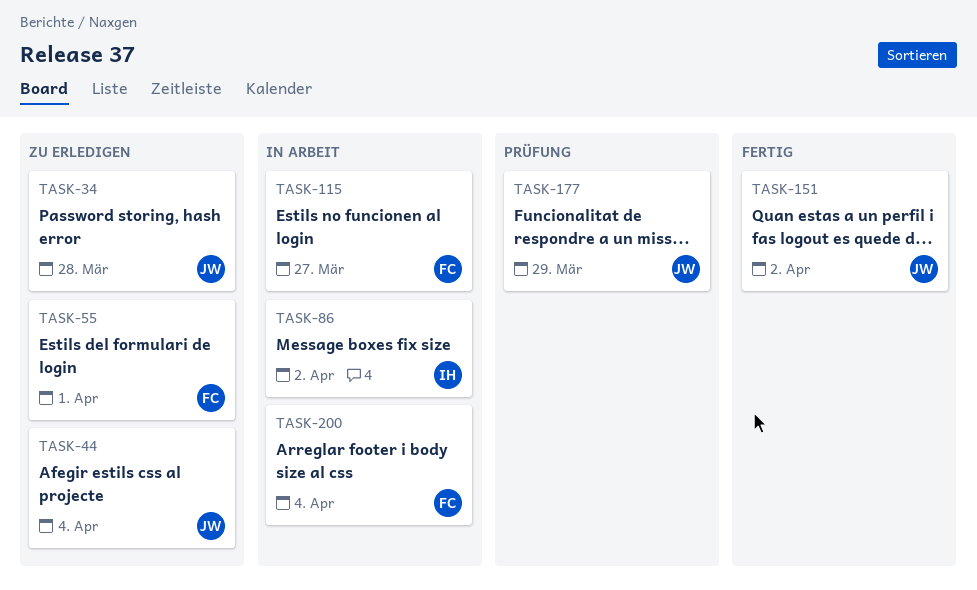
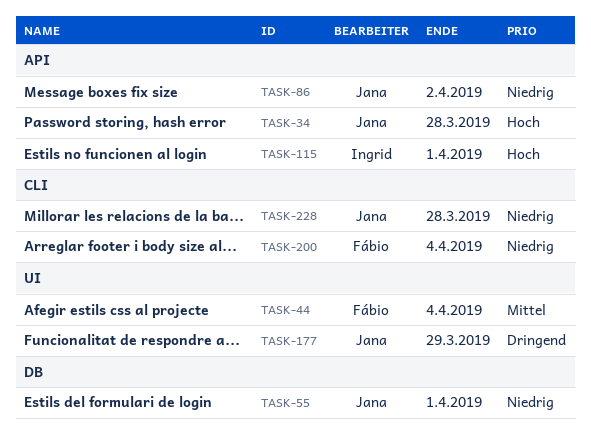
TASK-44, owner: Jana -> Fábio
TASK-55, owner: Fábio -> Jana
TASK-86, owner: Ingrid -> Jana
TASK-115, owner: Fábio -> Ingrid
TASK-115, due: Mar 27 -> Apr 1
TASK-151: present -> none
TASK-228: none -> present

